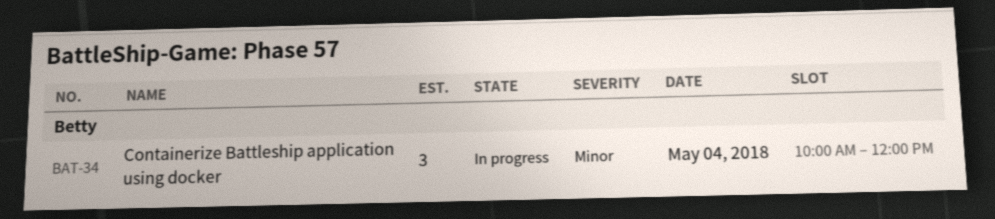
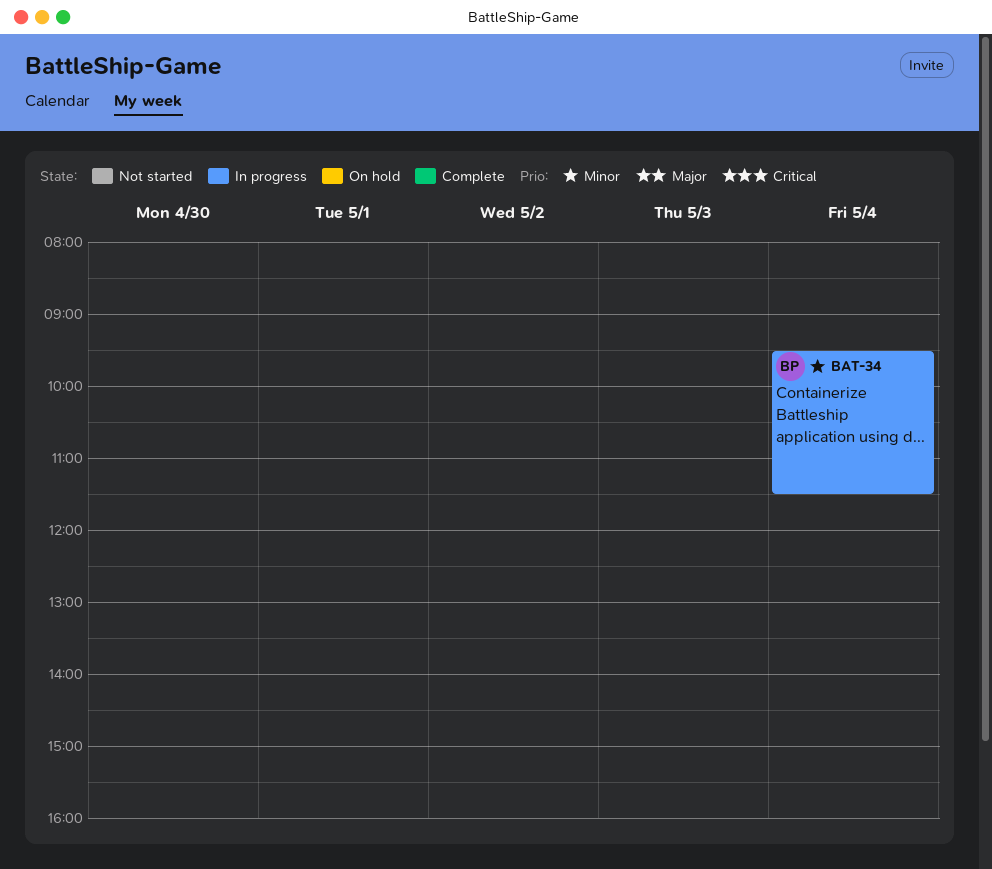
BAT-34, begins: 10:00 -> 09:30
BAT-34, ends: 12:00 -> 11:30

